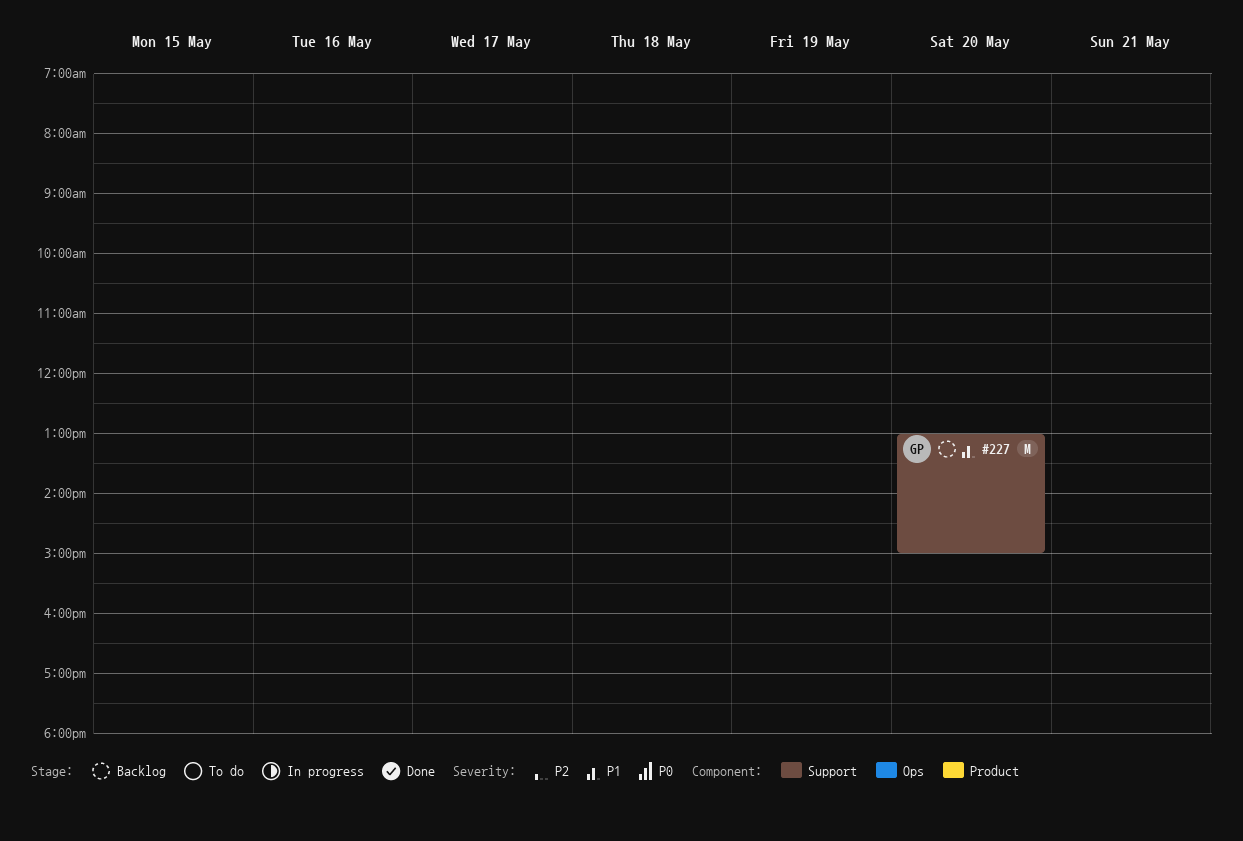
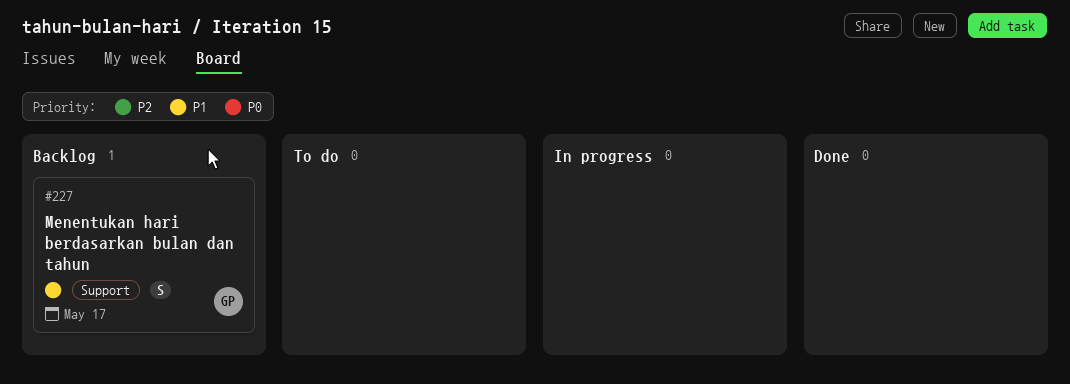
#227, estimate: M -> S
#227, day: May 20 -> May 17

